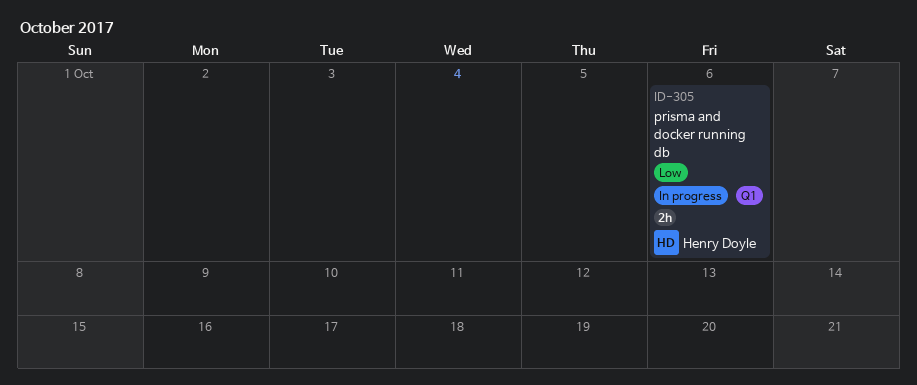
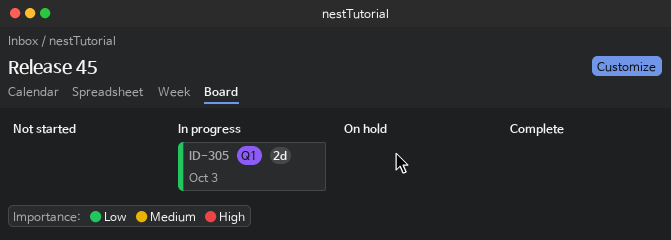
ID-305, estimate: 2h -> 2d
ID-305, due: Oct 6 -> Oct 3

